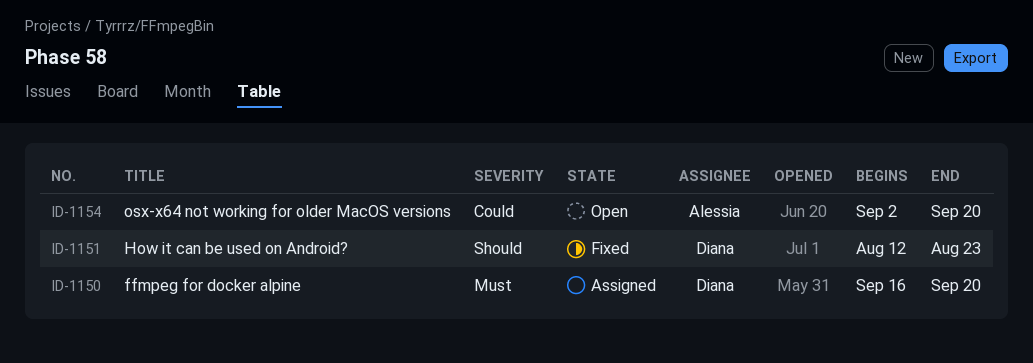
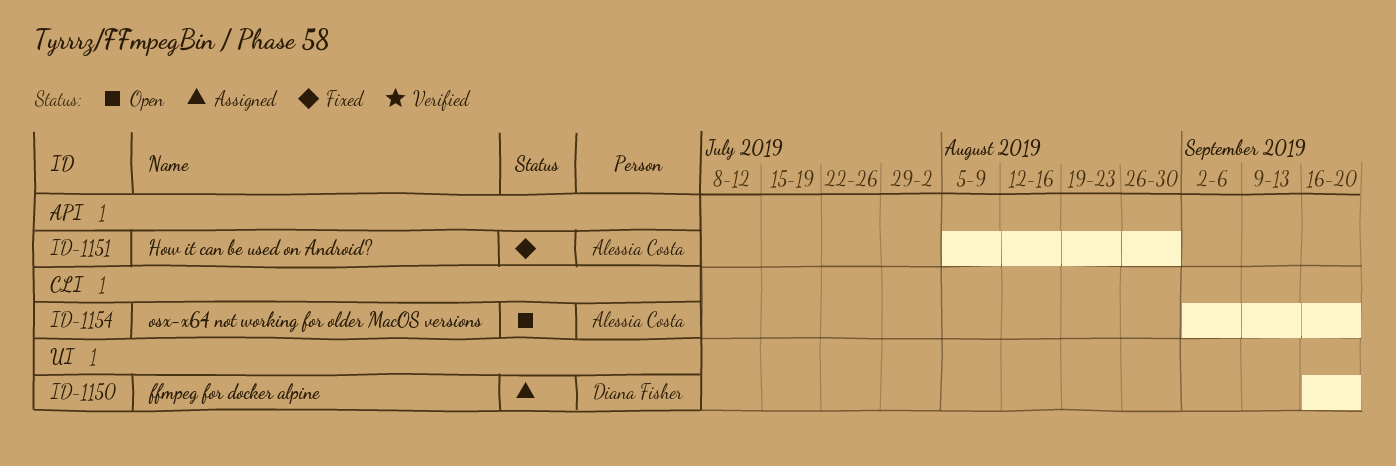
ID-1151, owner: Diana Fisher -> Alessia Costa
ID-1151, start: Aug 12 -> Aug 5
ID-1151, due: Aug 23 -> Aug 30

